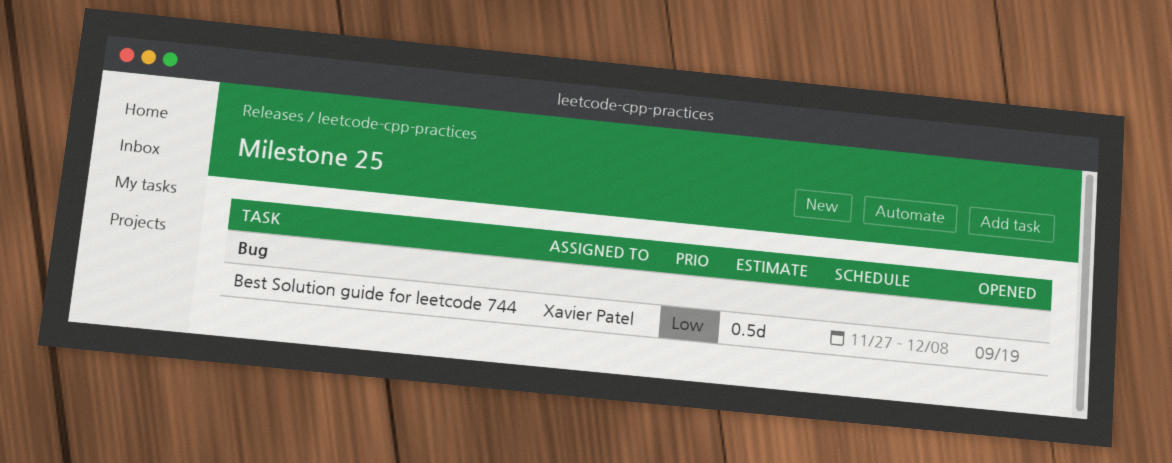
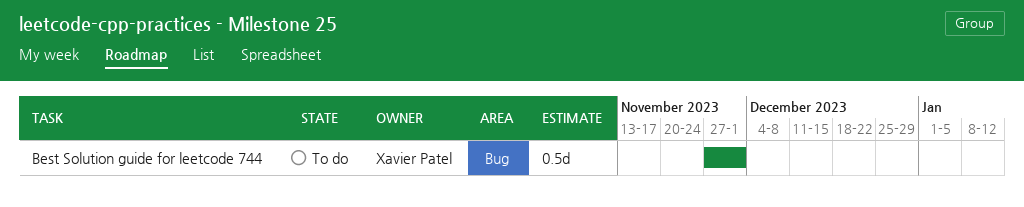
Best Solution guide for leetcode 744, due: Dec 8 -> Dec 1

